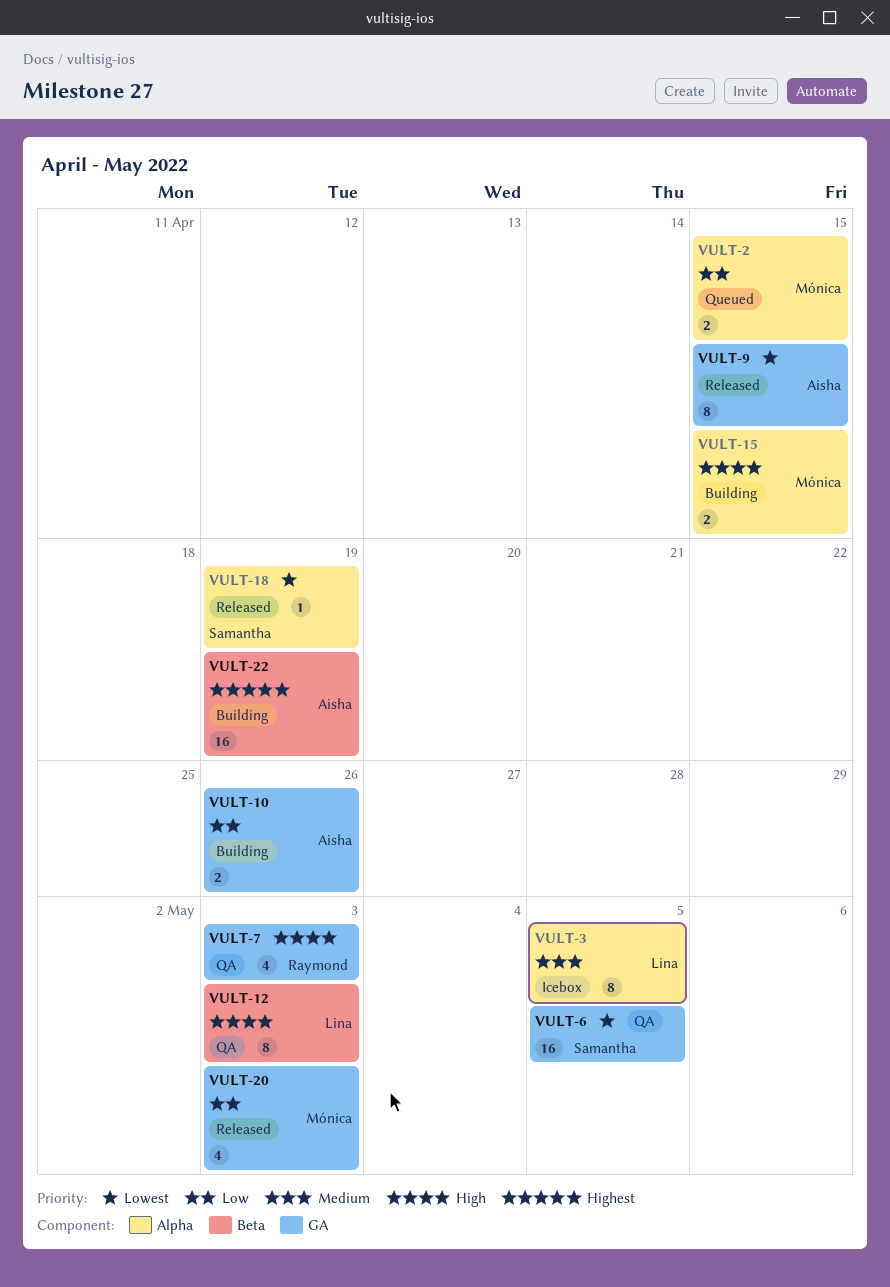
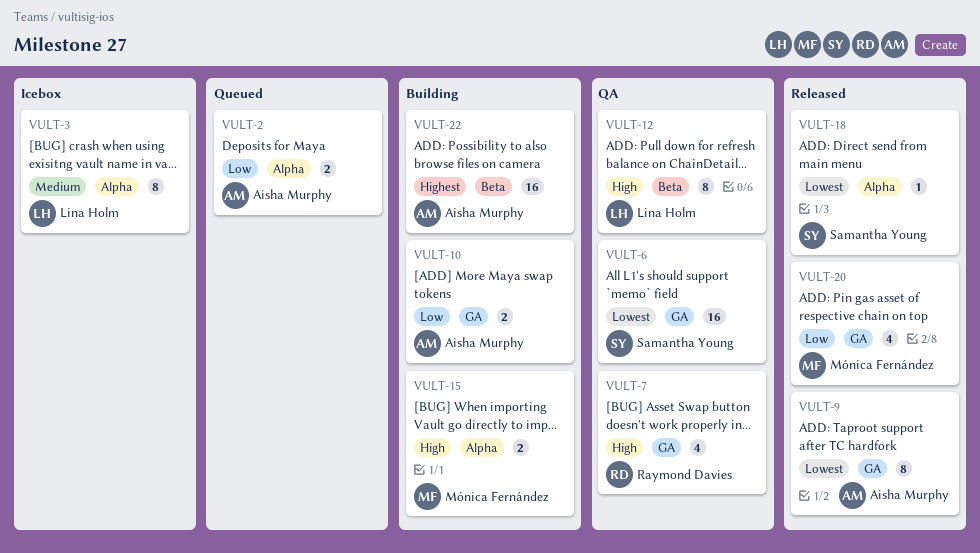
VULT-2, owner: Mónica Fernández -> Aisha Murphy

